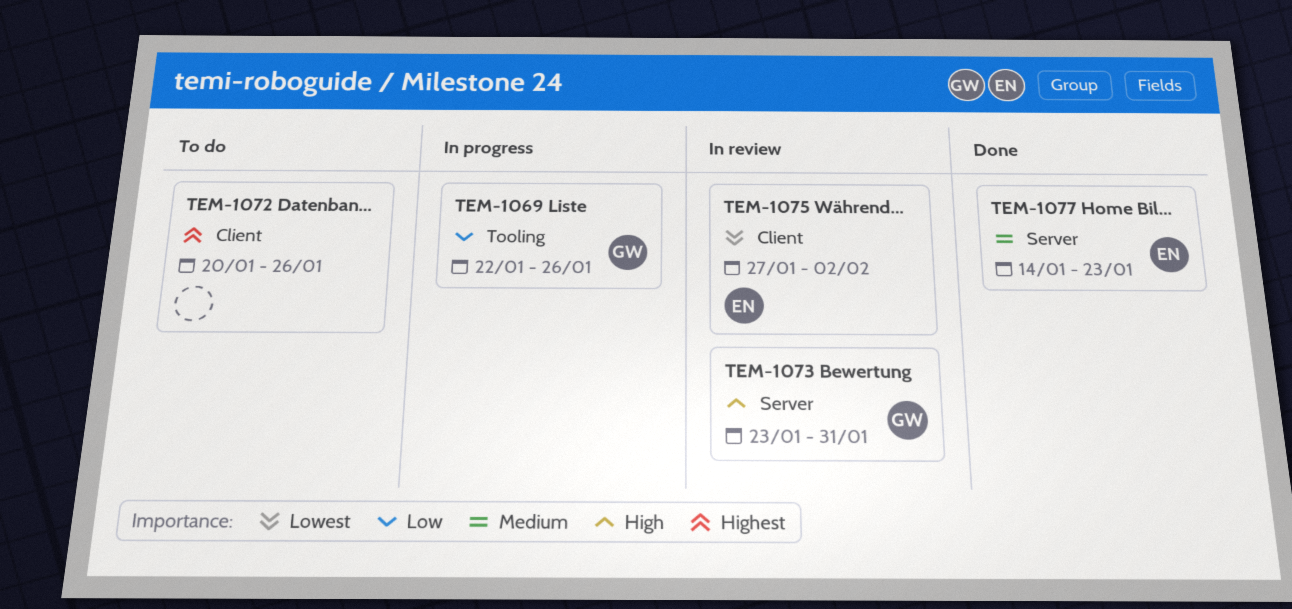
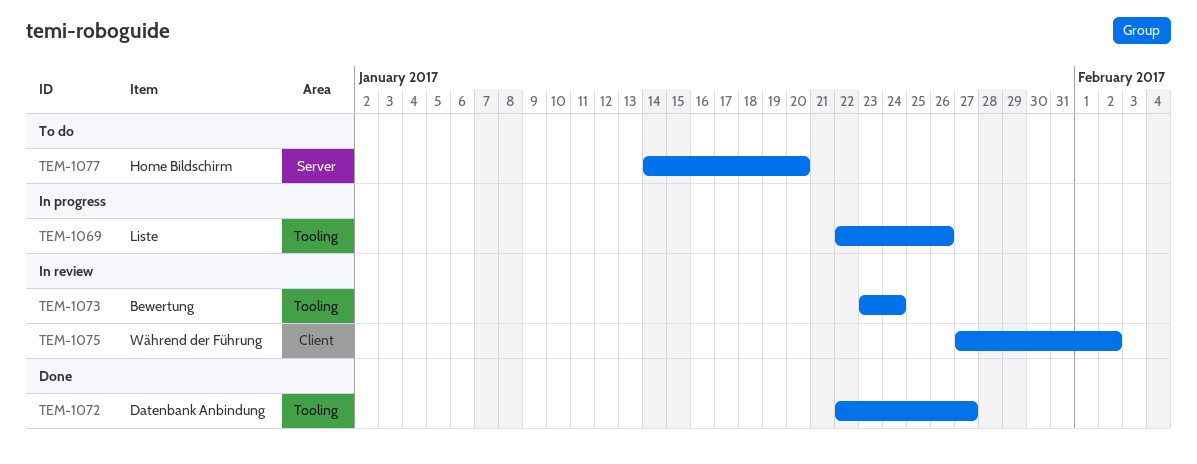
TEM-1072, status: To do -> Done
TEM-1072, label: Client -> Tooling
TEM-1072, start: Jan 20 -> Jan 22
TEM-1072, due: Jan 26 -> Jan 27
TEM-1073, label: Server -> Tooling
TEM-1073, due: Jan 31 -> Jan 24
TEM-1077, status: Done -> To do
TEM-1077, due: Jan 23 -> Jan 20

